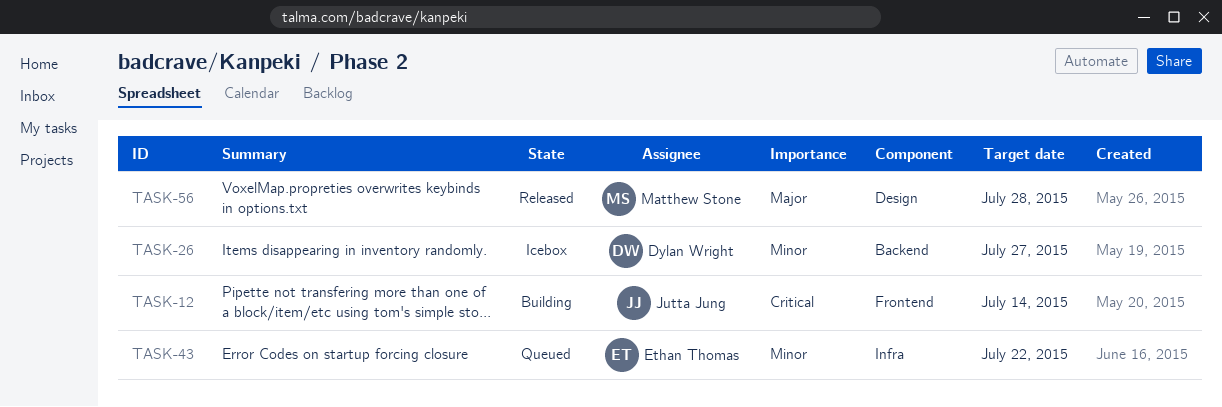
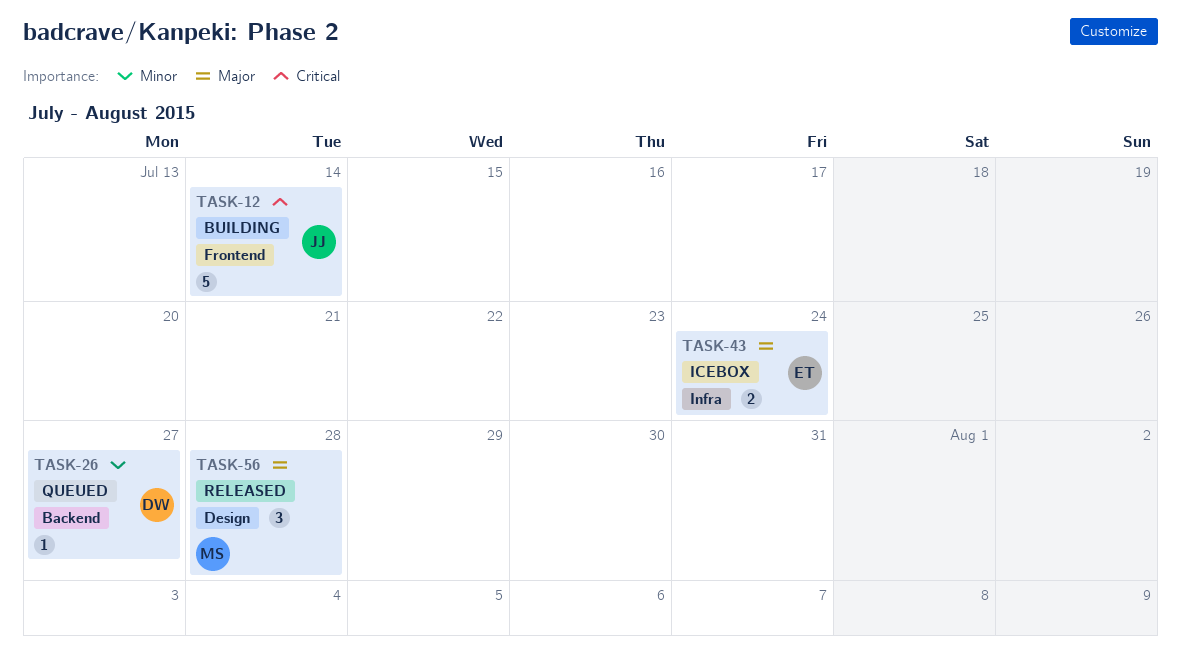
TASK-26, status: Icebox -> Queued
TASK-43, status: Queued -> Icebox
TASK-43, priority: Minor -> Major
TASK-43, due: Jul 22 -> Jul 24

